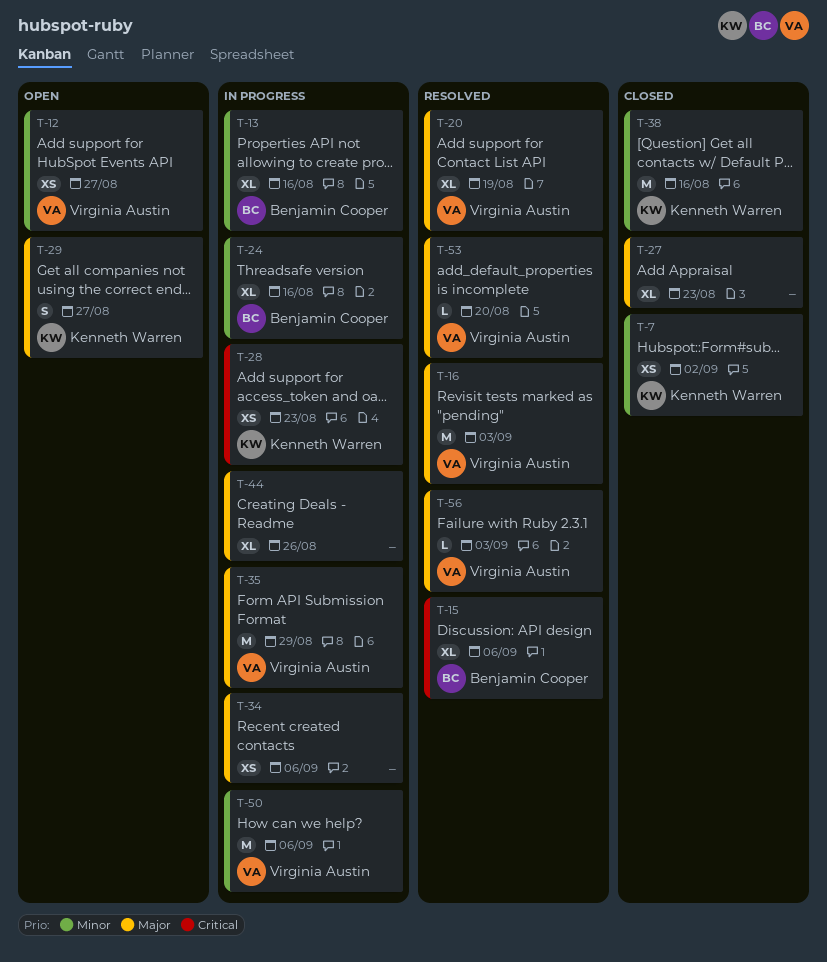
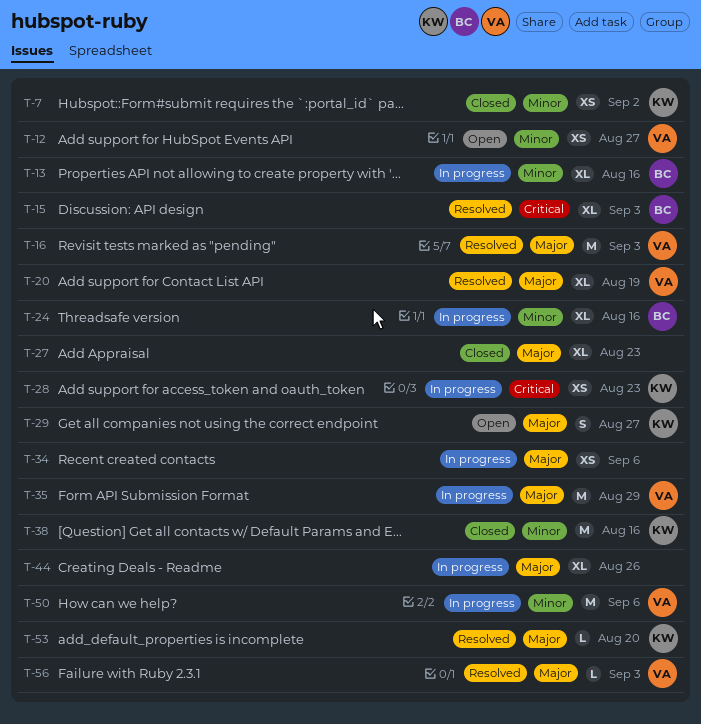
T-15, due: Sep 6 -> Sep 3
T-53, owner: Virginia Austin -> Kenneth Warren

